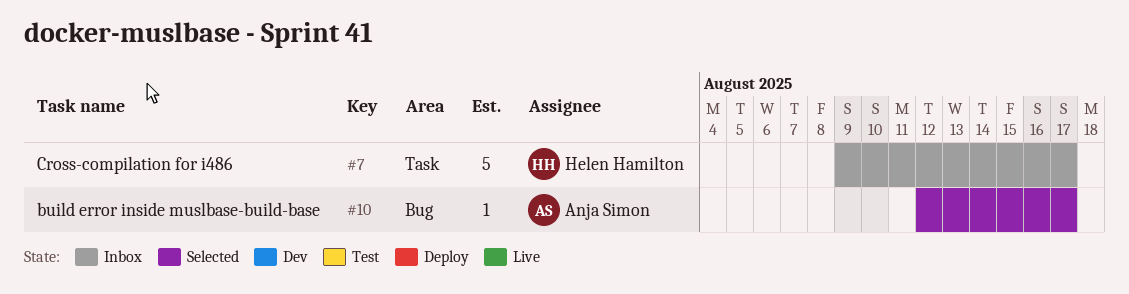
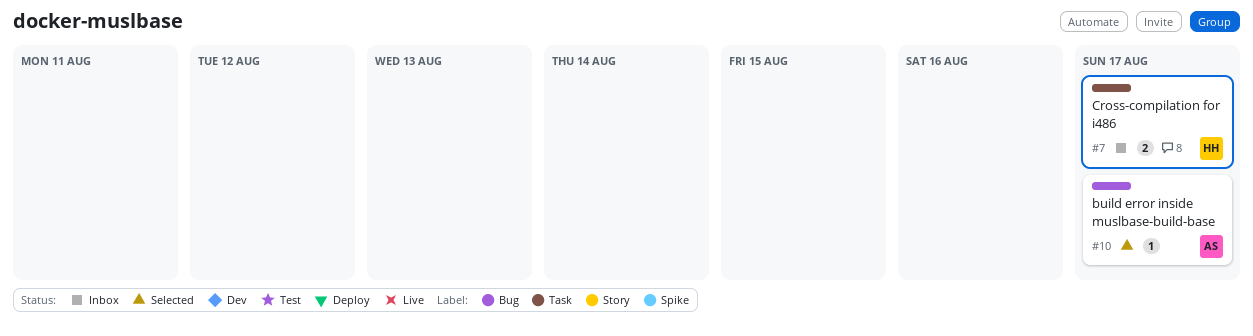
#7, estimate: 5 -> 2

